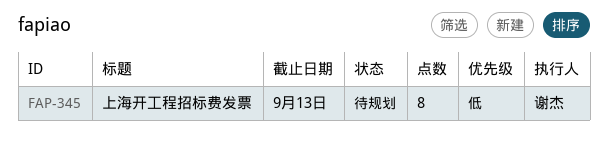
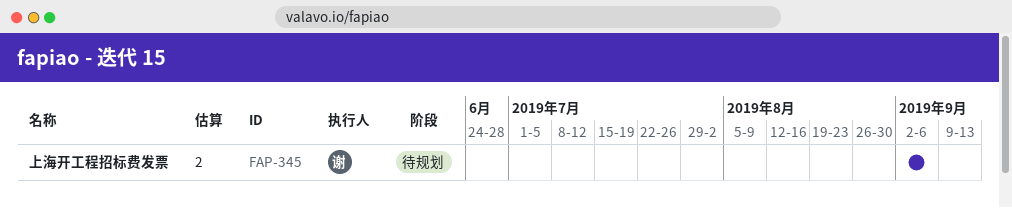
FAP-345, estimate: 8 -> 2
FAP-345, due: Sep 13 -> Sep 6

